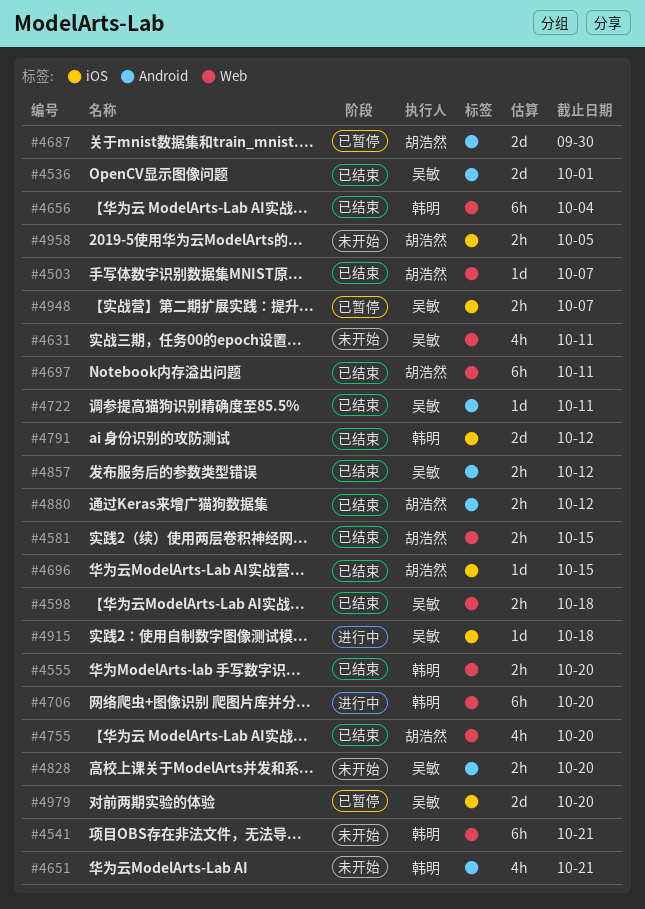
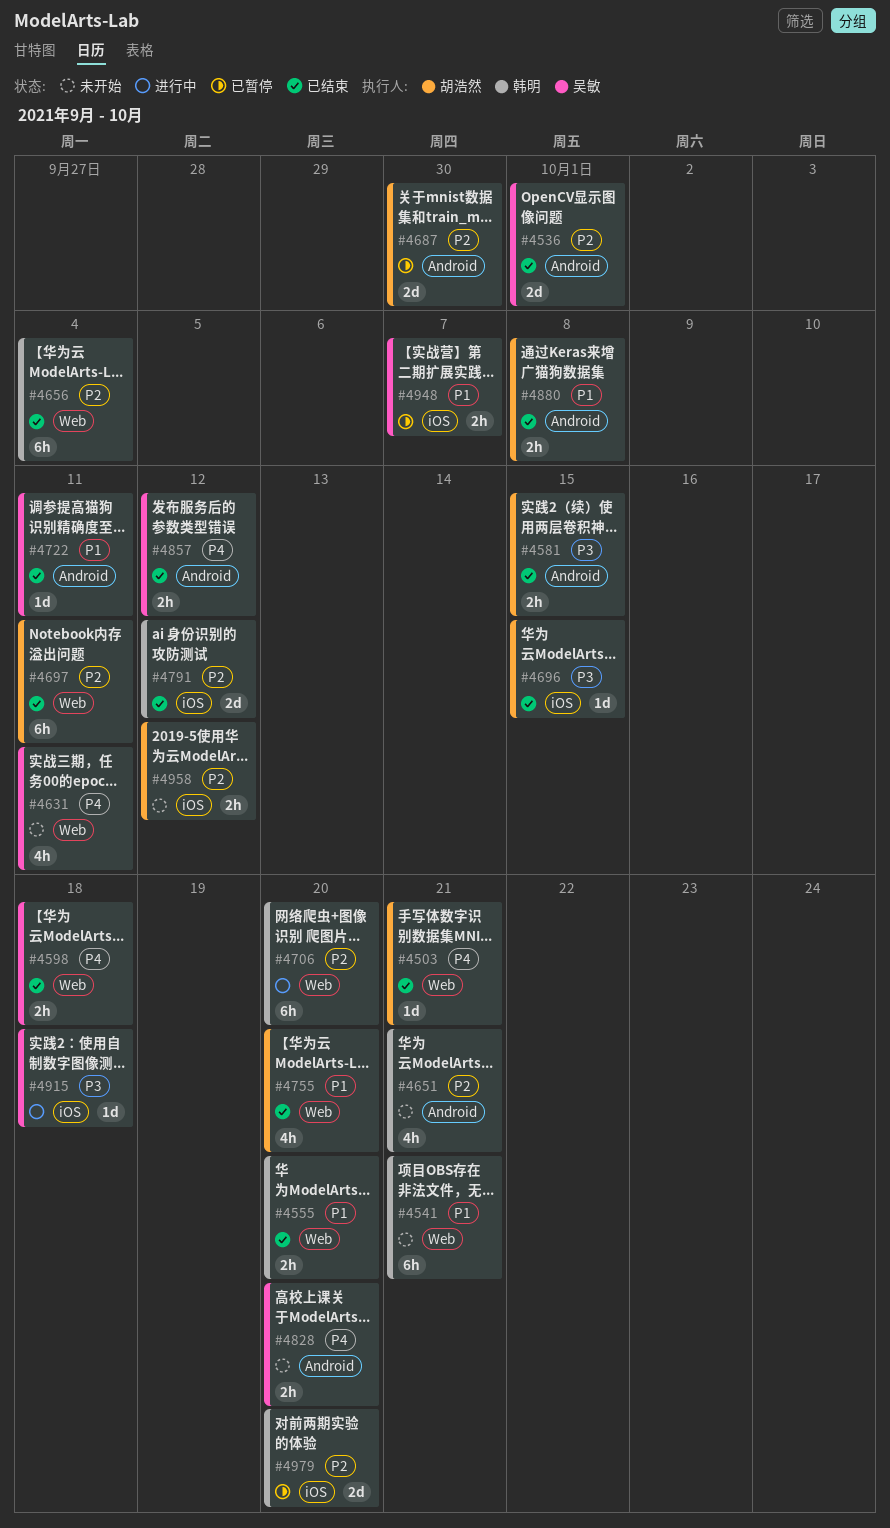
#4503, due: Oct 7 -> Oct 21
#4581, label: Web -> Android
#4880, due: Oct 12 -> Oct 8
#4958, due: Oct 5 -> Oct 12
#4979, owner: 吴敏 -> 韩明

